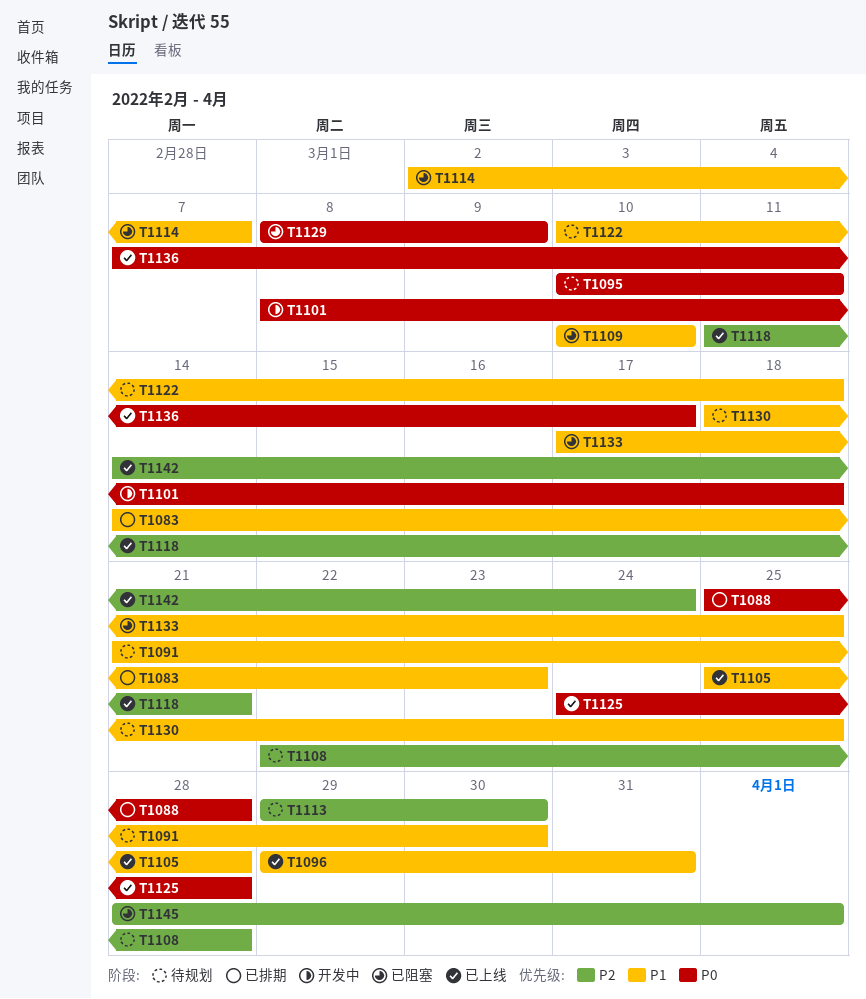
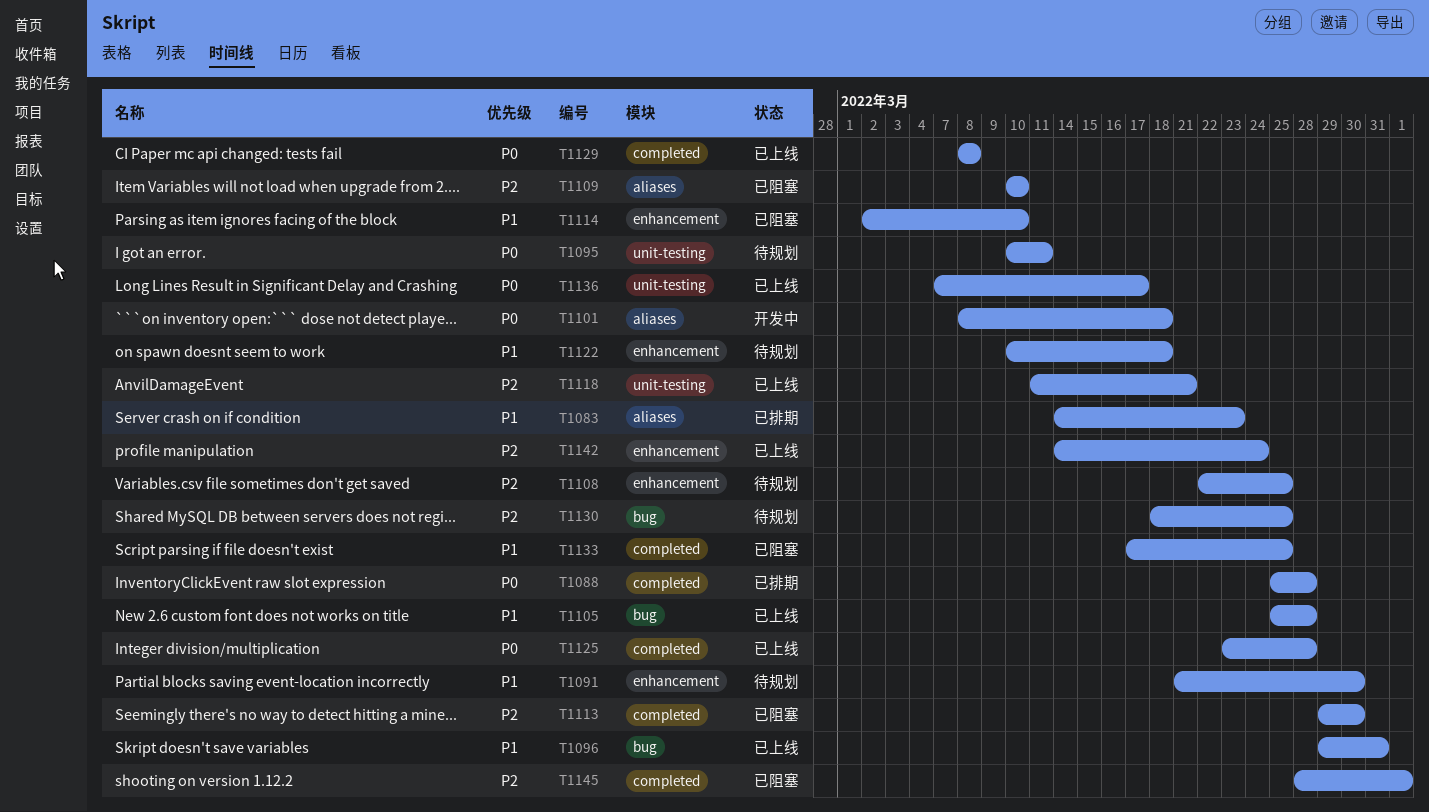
T1108, due: Mar 28 -> Mar 25
T1109, priority: P1 -> P2
T1113, status: 待规划 -> 已阻塞
T1114, due: Mar 7 -> Mar 10
T1125, start: Mar 24 -> Mar 23
T1129, status: 已阻塞 -> 已上线
T1129, due: Mar 9 -> Mar 8
T1130, priority: P1 -> P2

